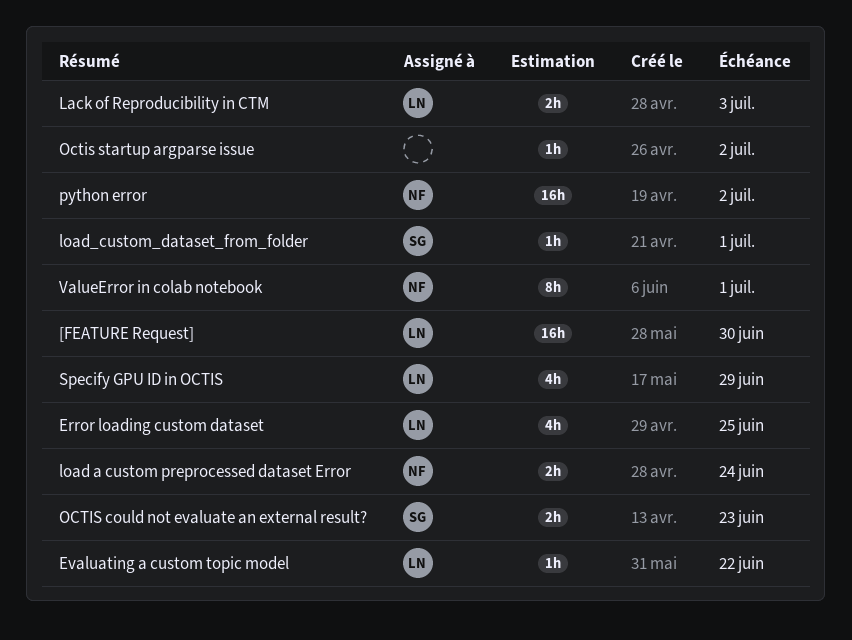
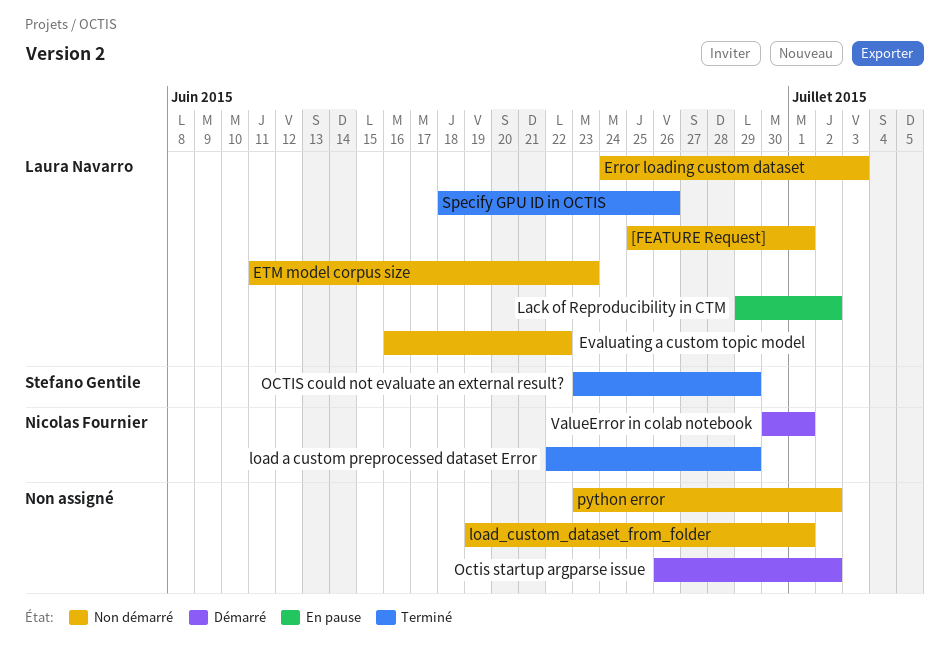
[FEATURE Request], due: Jun 30 -> Jul 1
Error loading custom dataset, due: Jun 25 -> Jul 3
ETM model corpus size: none -> present
Lack of Reproducibility in CTM, due: Jul 3 -> Jul 2
load a custom preprocessed dataset Error, due: Jun 24 -> Jun 29
load_custom_dataset_from_folder, owner: Stefano Gentile -> none
OCTIS could not evaluate an external result?, due: Jun 23 -> Jun 29
python error, owner: Nicolas Fournier -> none
Specify GPU ID in OCTIS, due: Jun 29 -> Jun 26

